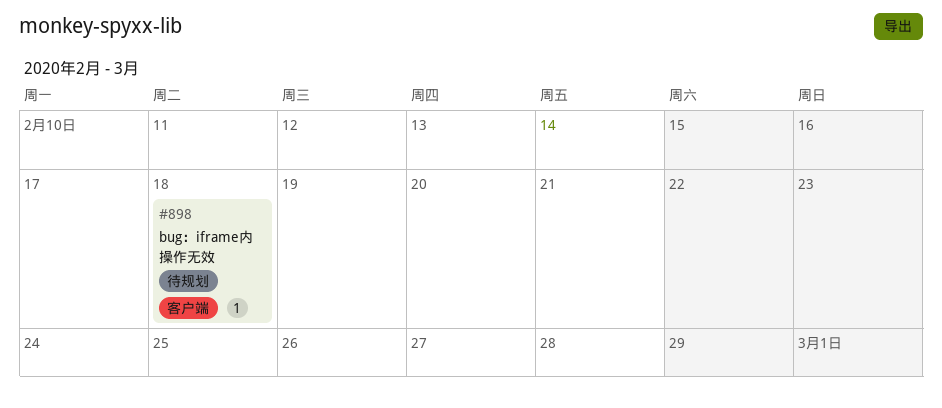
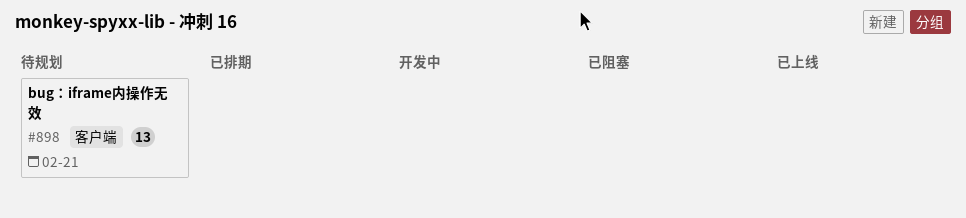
#898, estimate: 1 -> 13
#898, due: Feb 18 -> Feb 21

